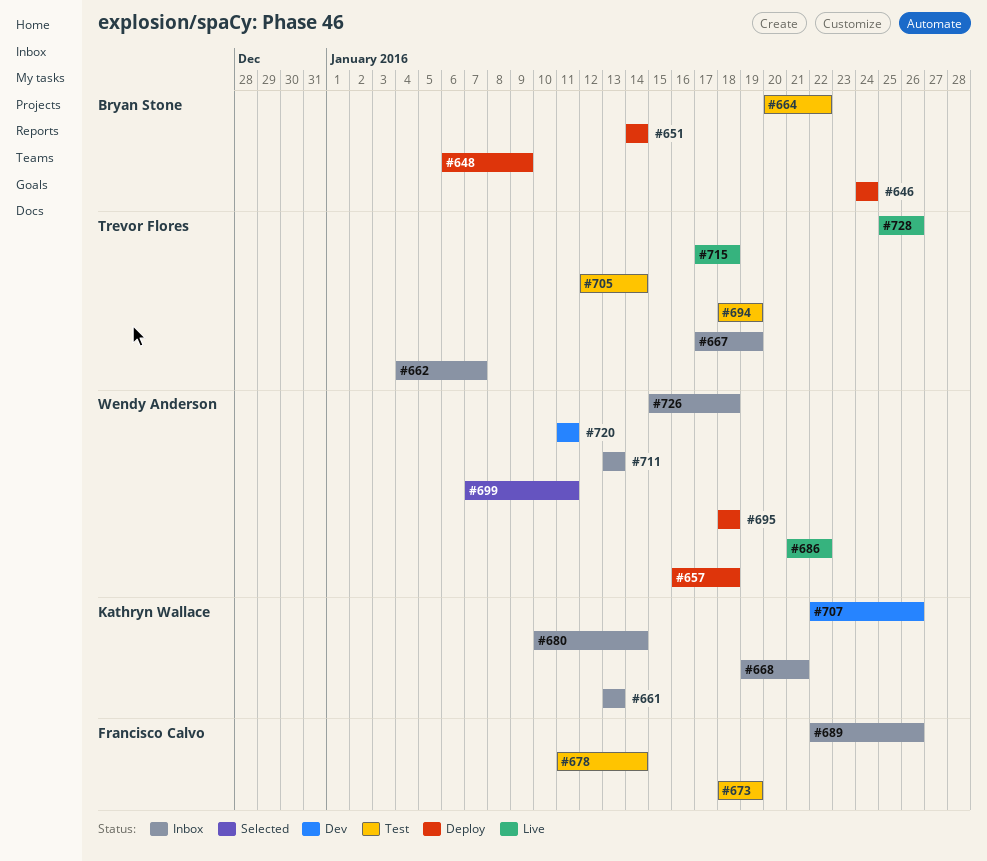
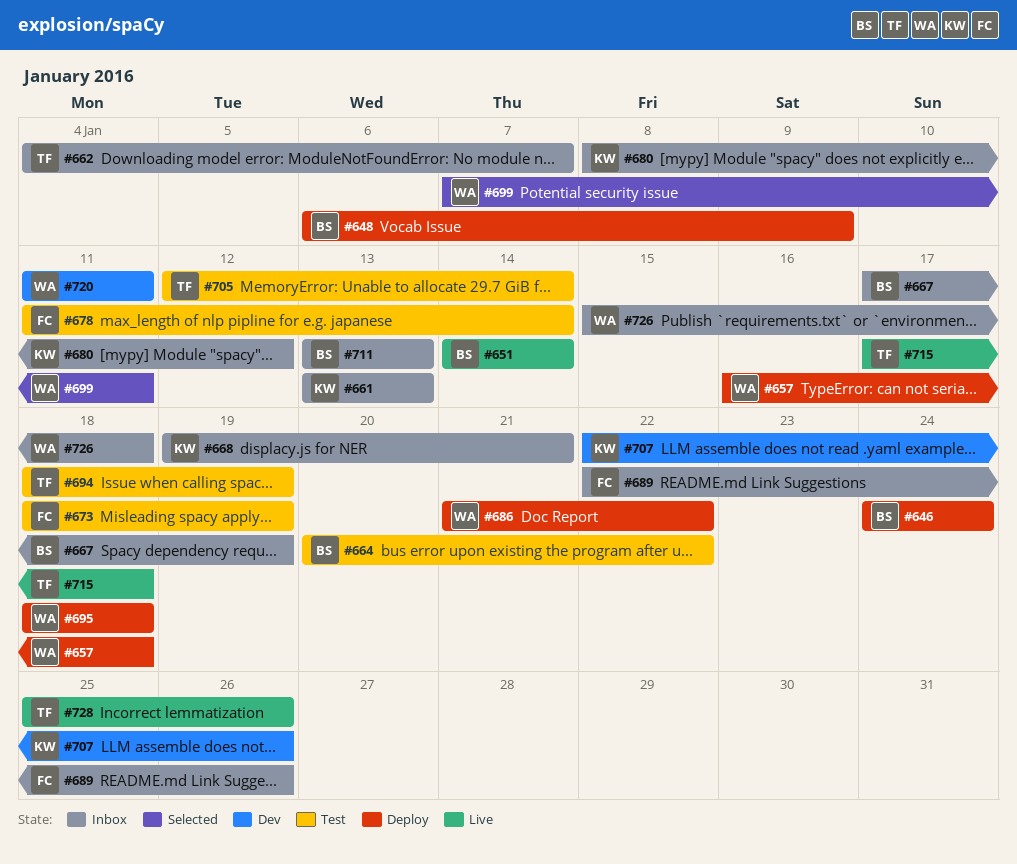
#651, status: Deploy -> Live
#667, owner: Trevor Flores -> Bryan Stone
#680, start: Jan 10 -> Jan 8
#680, due: Jan 14 -> Jan 12
#686, status: Live -> Deploy
#711, owner: Wendy Anderson -> Bryan Stone

